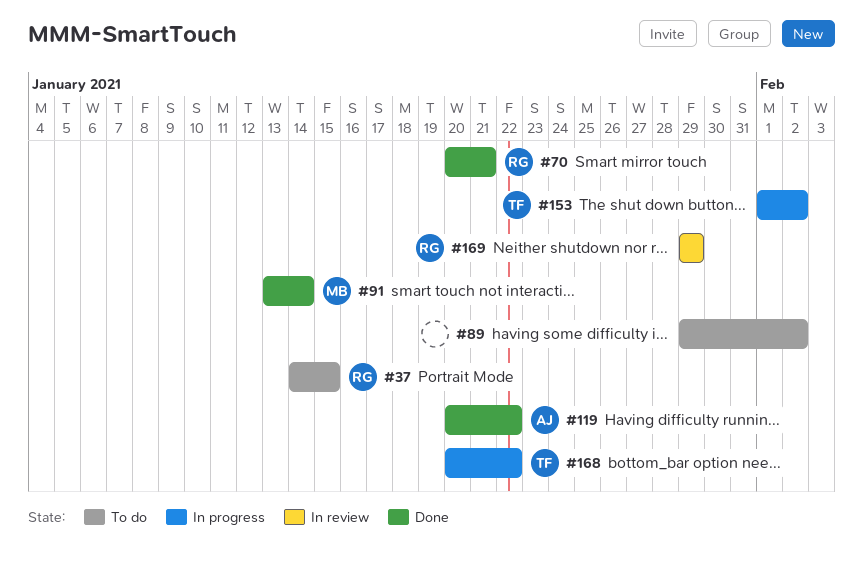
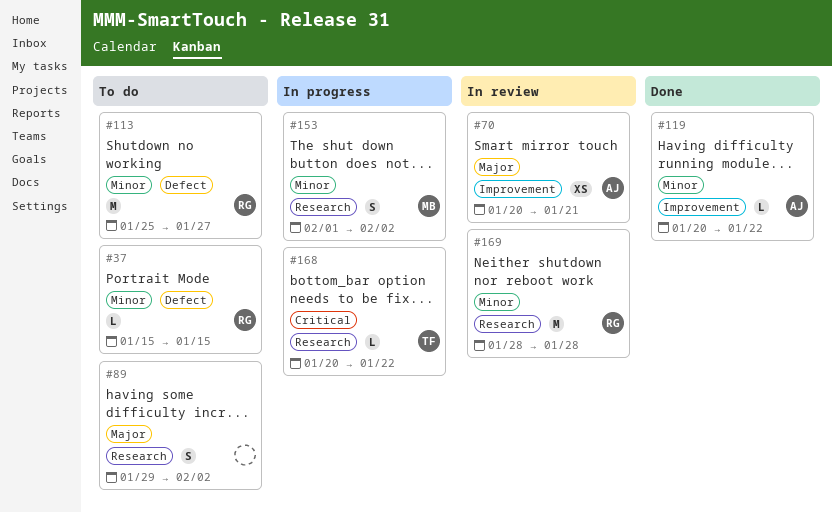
#37, start: Jan 14 -> Jan 15
#70, status: Done -> In review
#70, owner: RG -> AJ
#91: present -> none
#113: none -> present
#153, owner: TF -> MB
#169, start: Jan 29 -> Jan 28
#169, due: Jan 29 -> Jan 28

